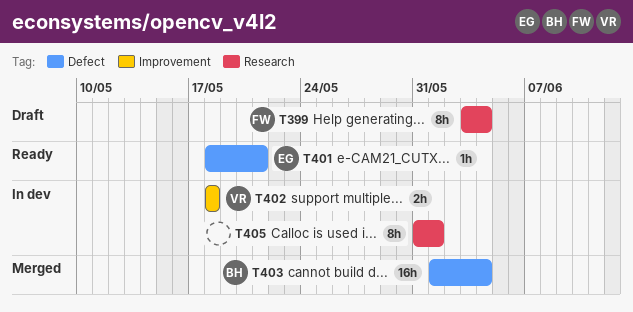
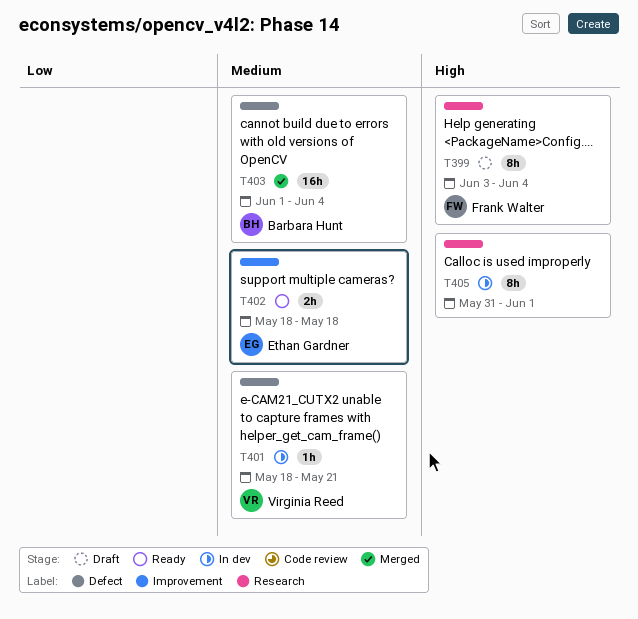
T401, status: Ready -> In dev
T401, owner: Ethan Gardner -> Virginia Reed
T402, status: In dev -> Ready
T402, owner: Virginia Reed -> Ethan Gardner

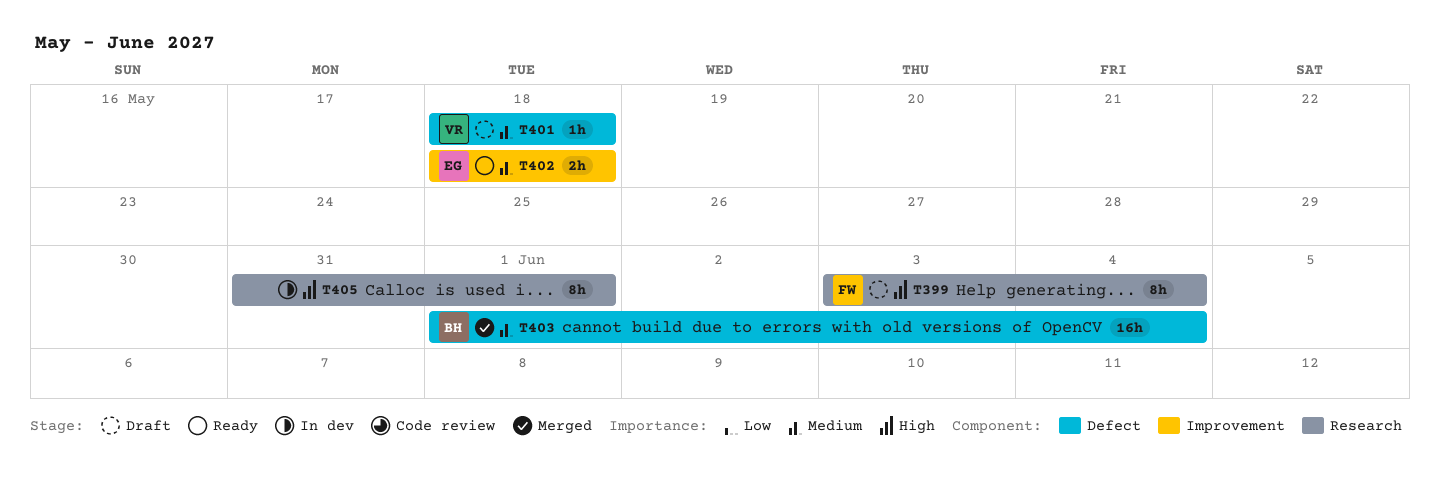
T401, status: In dev -> Draft
T401, due: May 21 -> May 18

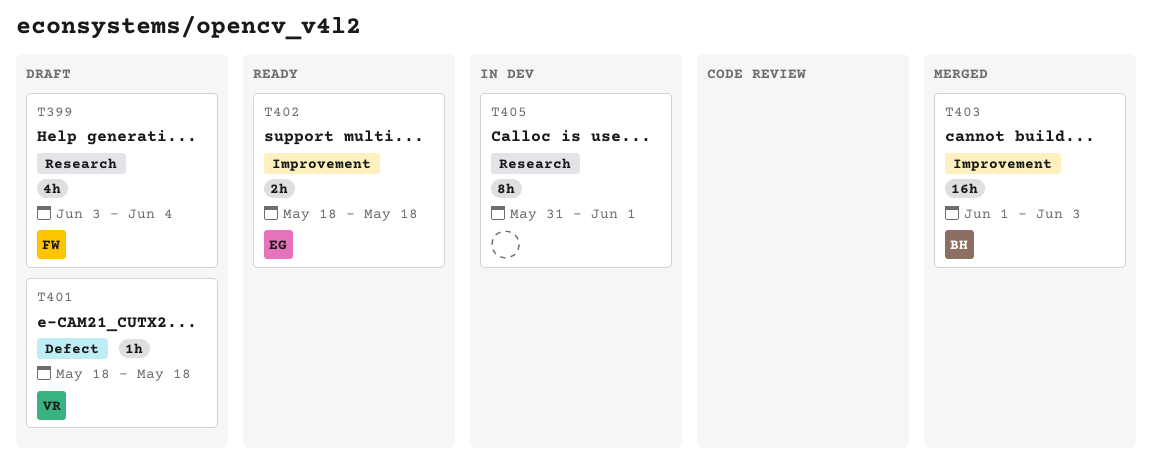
T399, estimate: 8h -> 4h
T403, label: Defect -> Improvement
T403, due: Jun 4 -> Jun 3

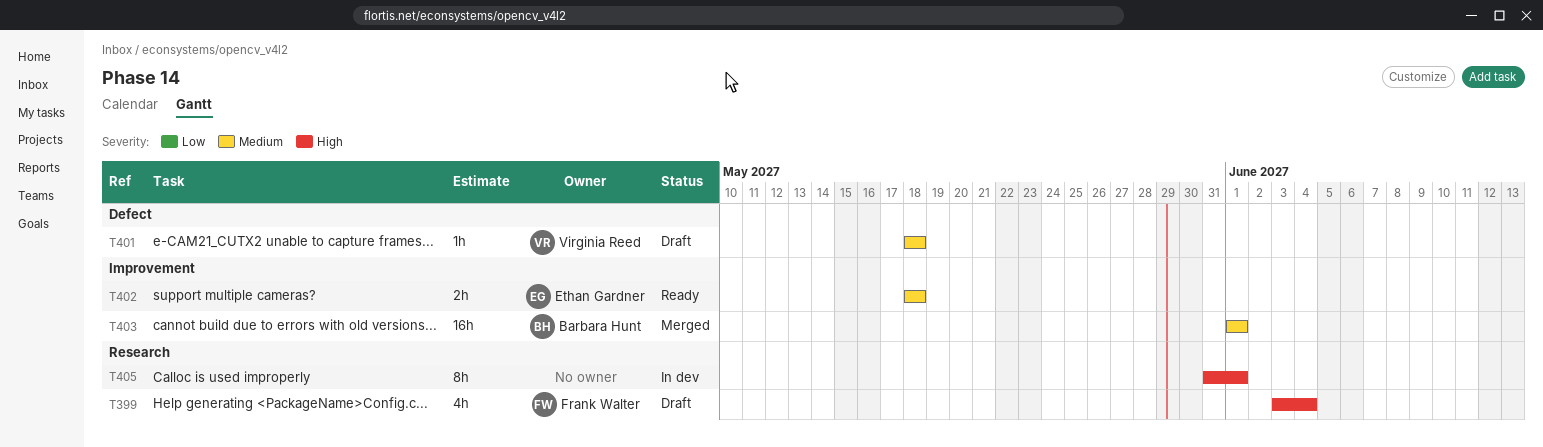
T403, due: Jun 3 -> Jun 1

